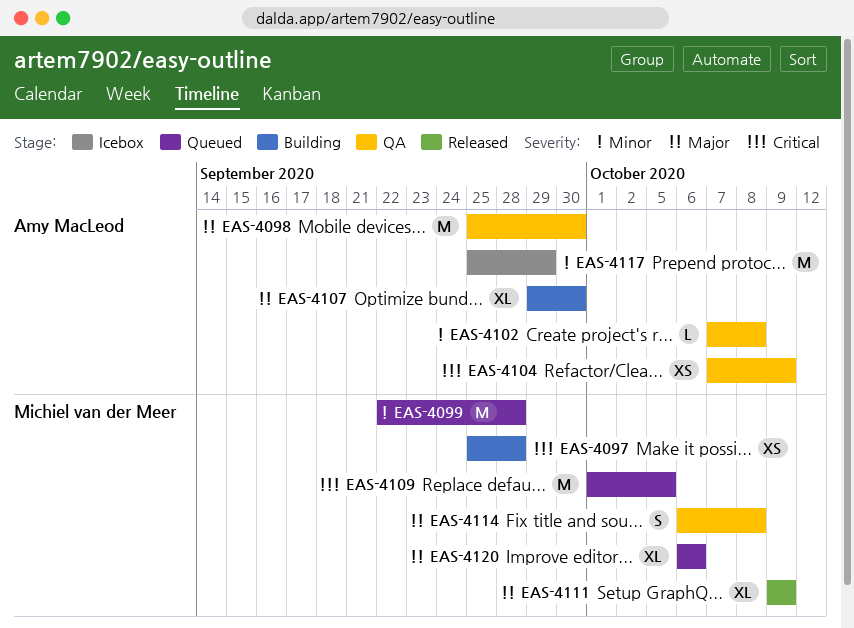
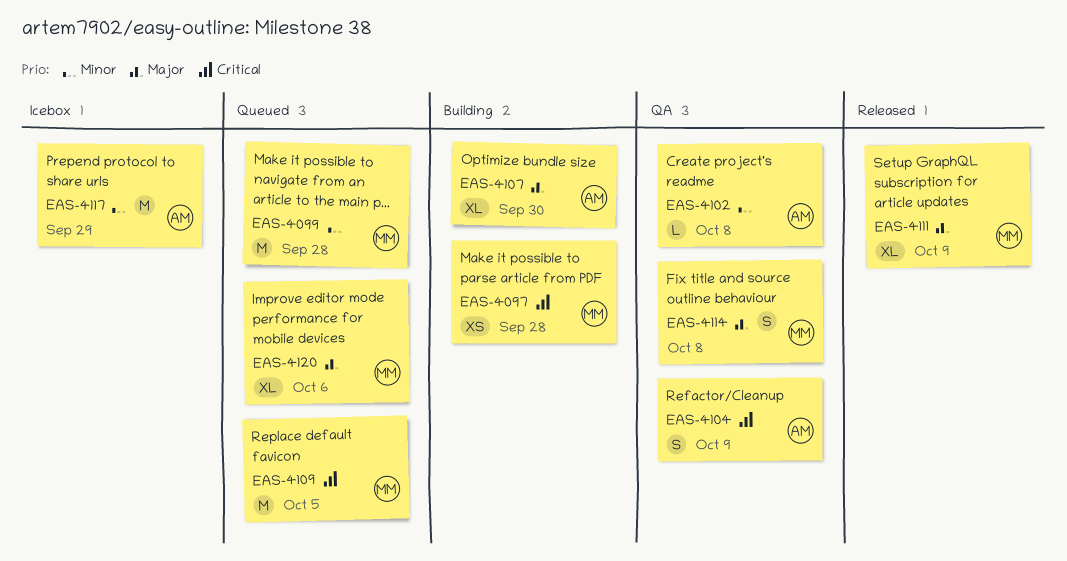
EAS-4098: present -> none
EAS-4104, estimate: XS -> S

